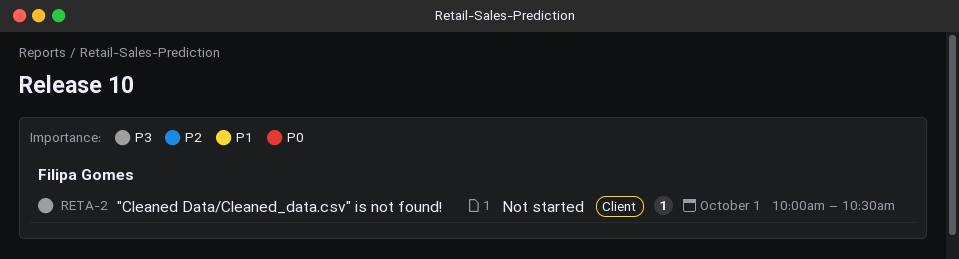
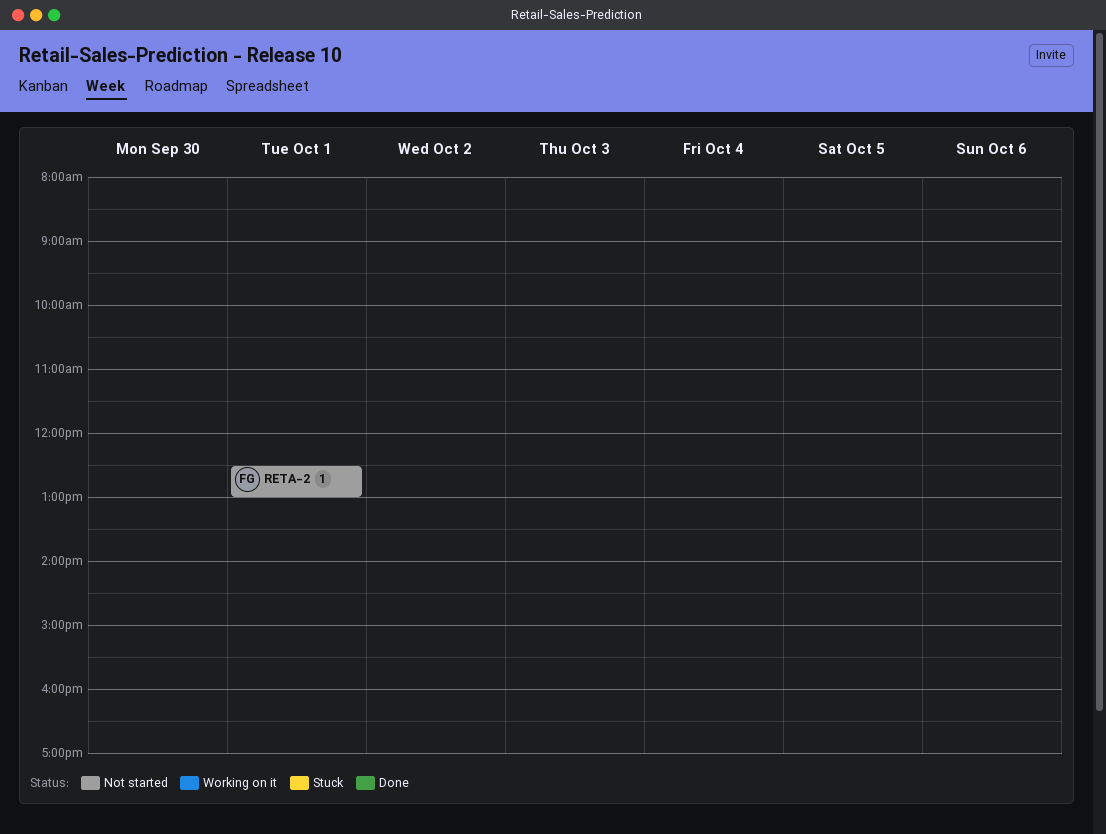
RETA-2, begins: 10:00 -> 12:30
RETA-2, ends: 10:30 -> 13:00

